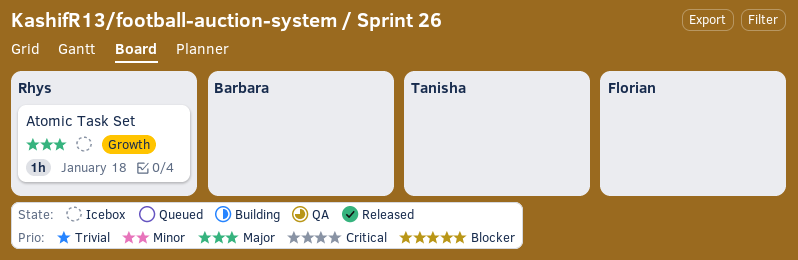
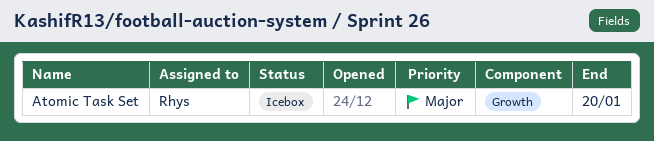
Atomic Task Set, due: Jan 18 -> Jan 20

